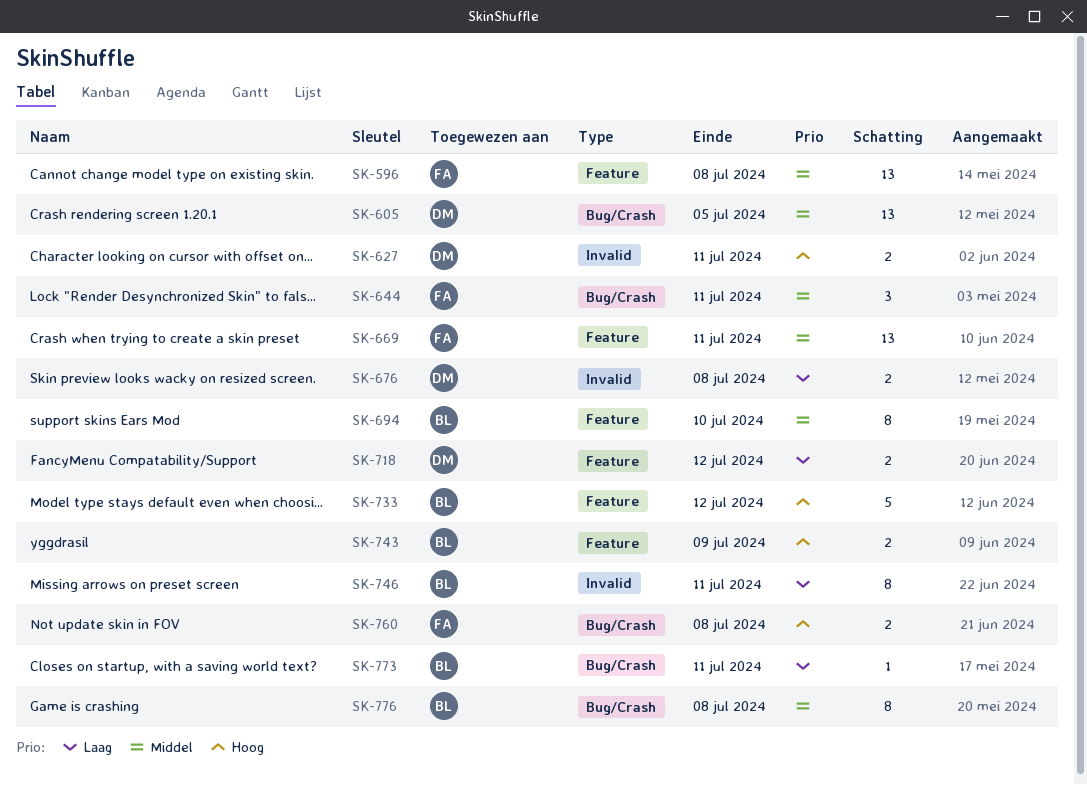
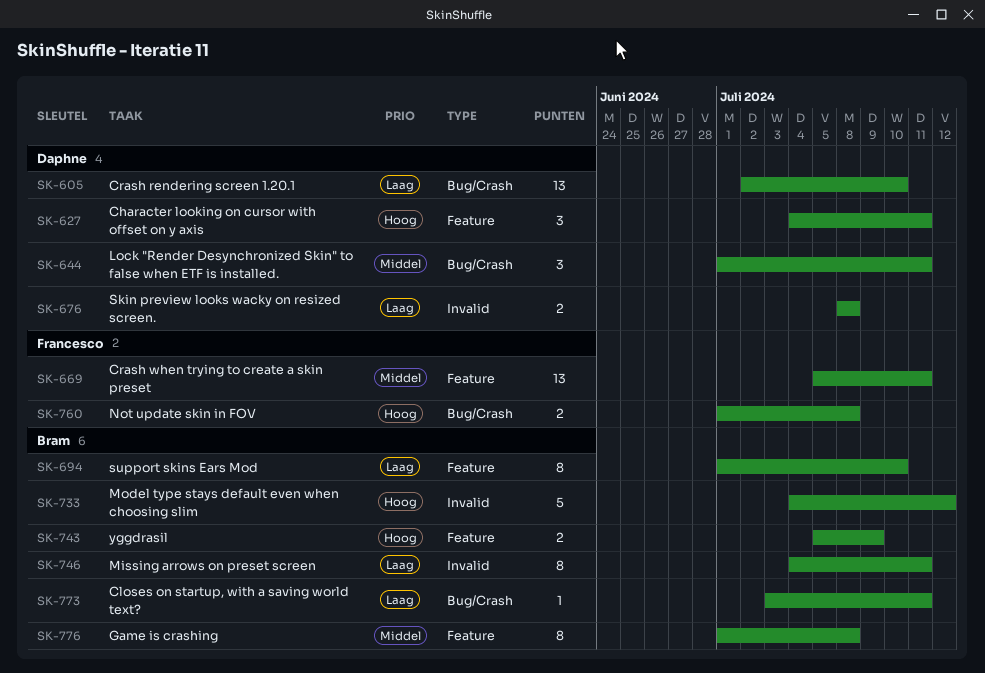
SK-596: present -> none
SK-605, priority: Middel -> Laag
SK-605, due: Jul 5 -> Jul 10
SK-627, label: Invalid -> Feature
SK-627, estimate: 2 -> 3
SK-644, owner: Francesco -> Daphne
SK-694, priority: Middel -> Laag
SK-718: present -> none
SK-733, label: Feature -> Invalid
SK-776, label: Bug/Crash -> Feature

